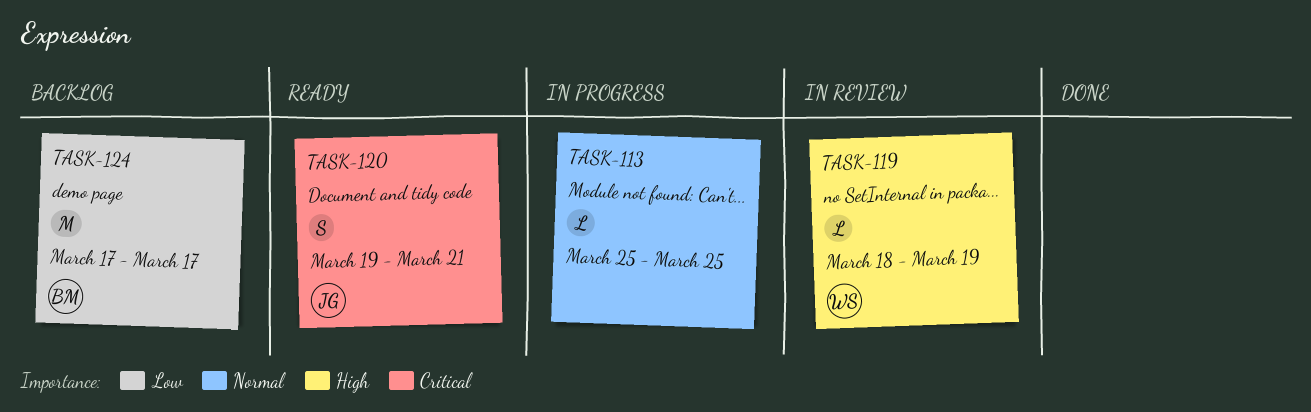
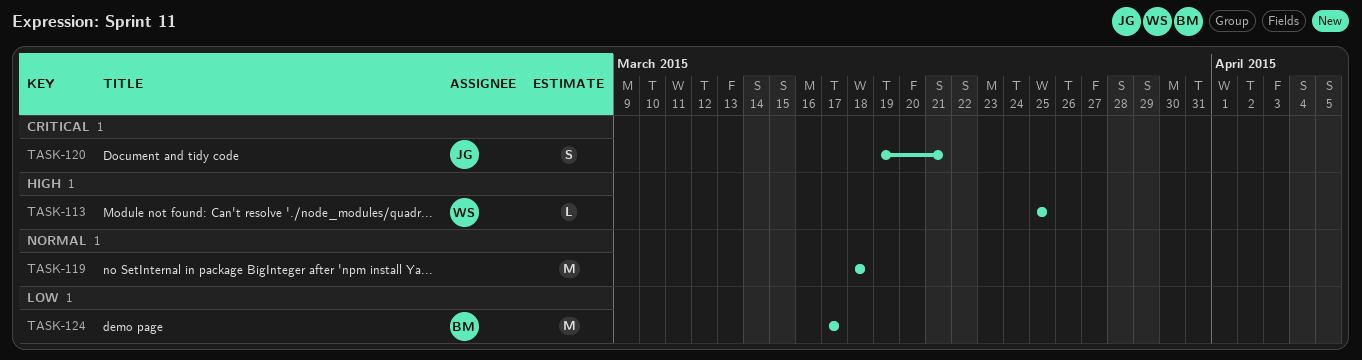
TASK-113, owner: none -> WS
TASK-113, priority: Normal -> High
TASK-119, owner: WS -> none
TASK-119, priority: High -> Normal
TASK-119, estimate: L -> M
TASK-119, due: Mar 19 -> Mar 18

